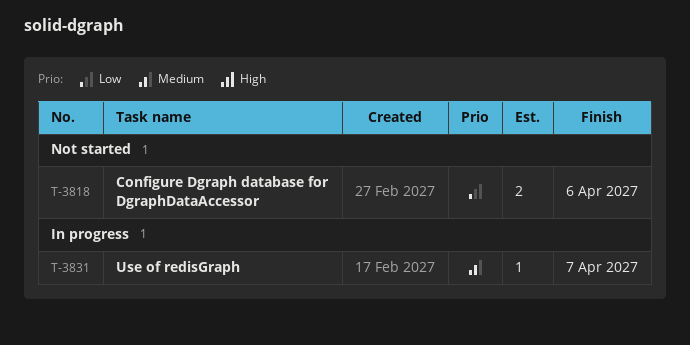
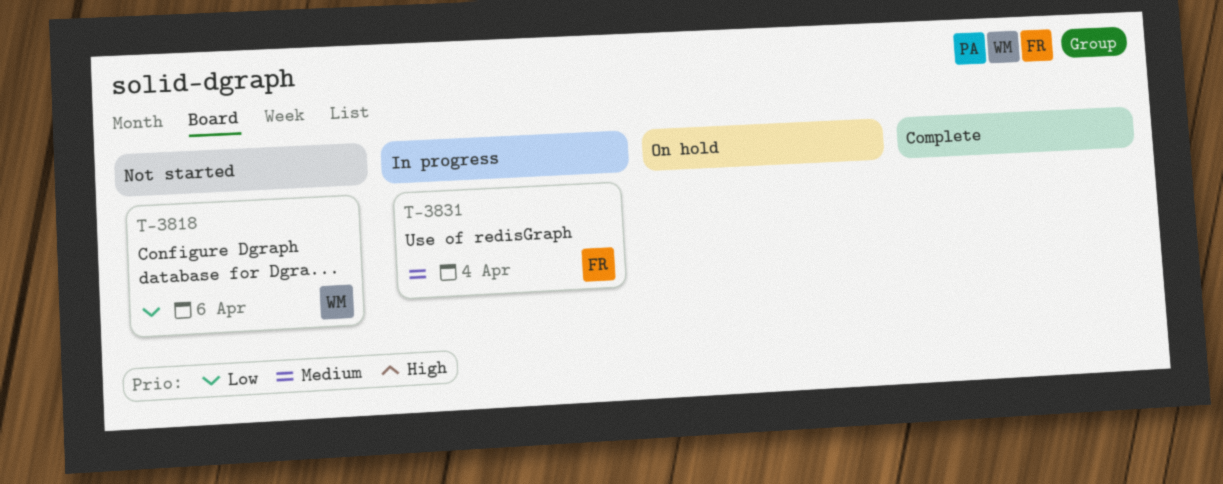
T-3831, due: Apr 7 -> Apr 4

